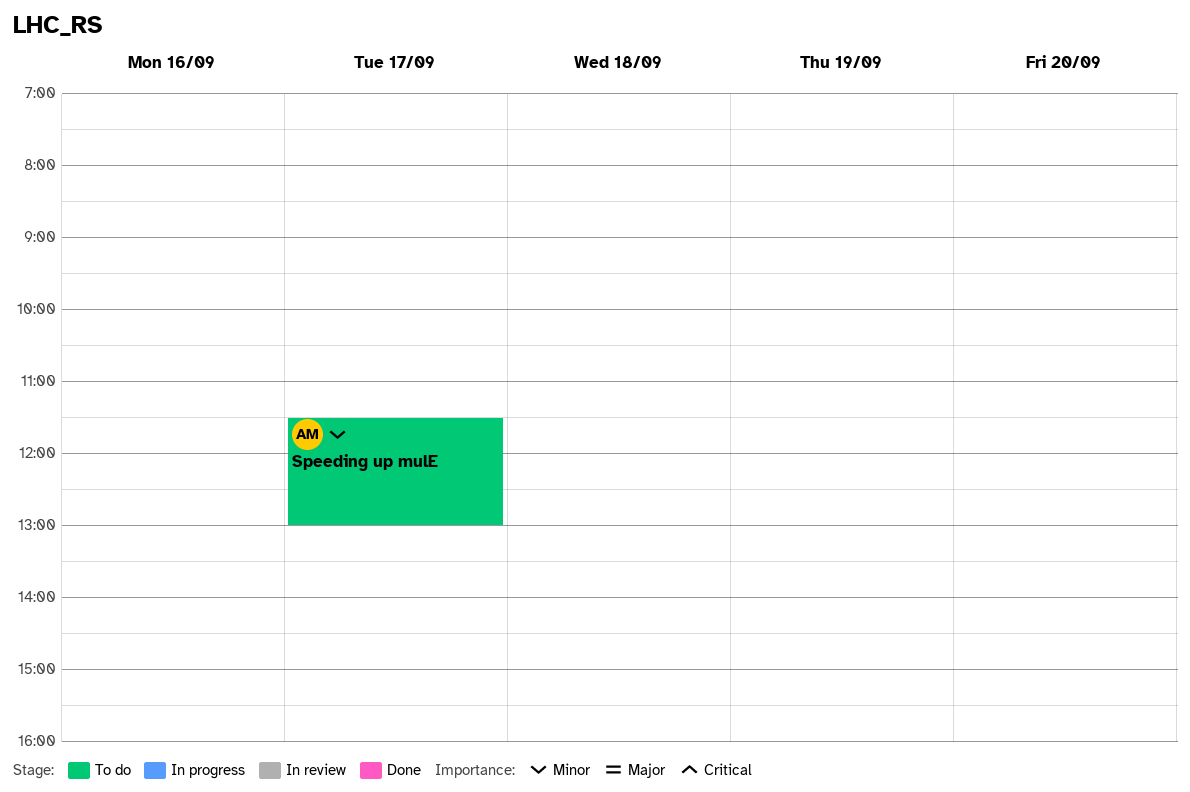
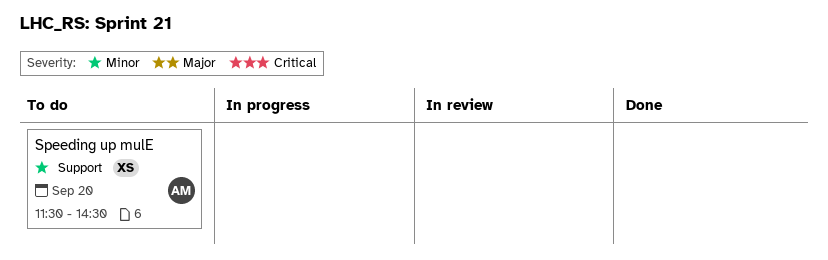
Speeding up mulE, day: Sep 17 -> Sep 20
Speeding up mulE, ends: 13:00 -> 14:30

